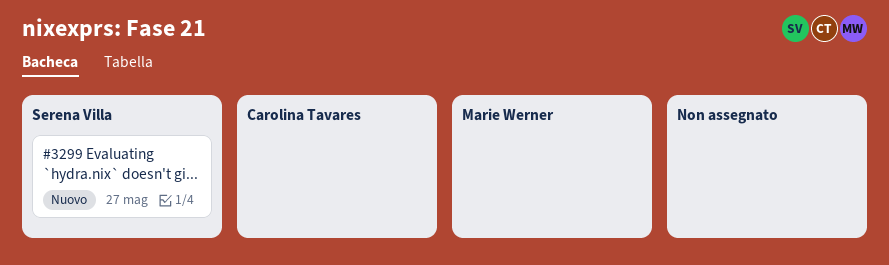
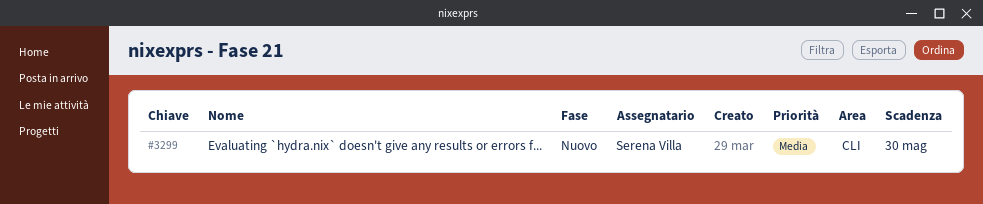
#3299, due: May 27 -> May 30

